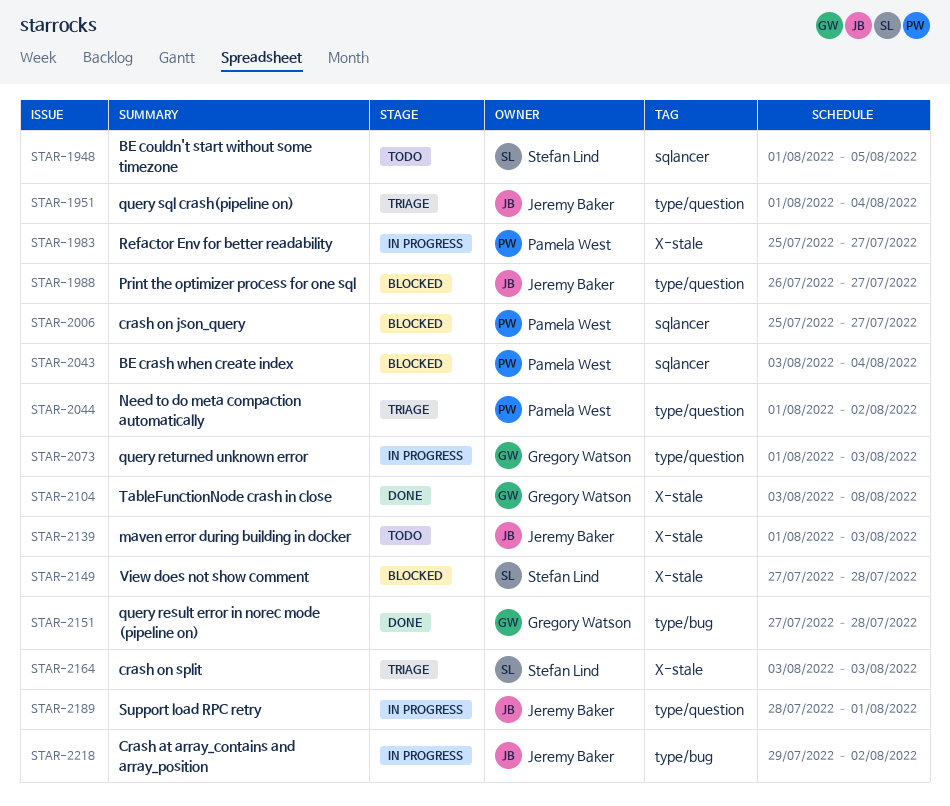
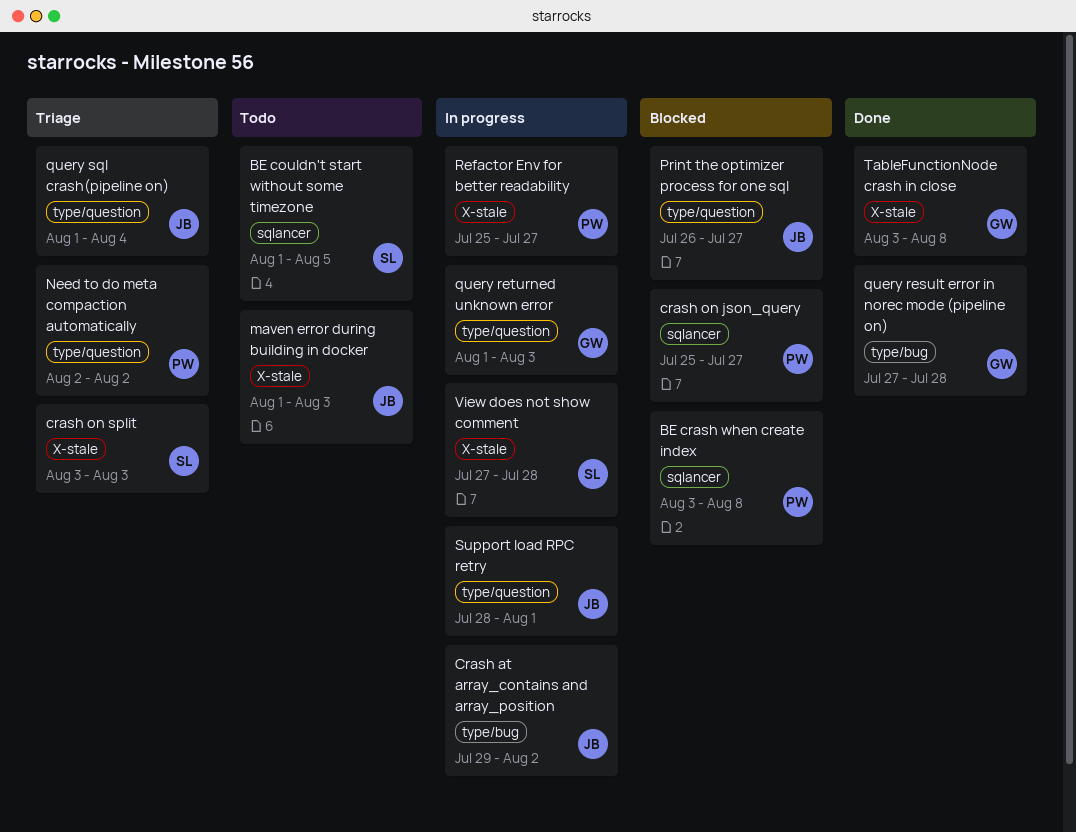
BE crash when create index, due: Aug 4 -> Aug 8
Need to do meta compaction automatically, start: Aug 1 -> Aug 2
View does not show comment, status: Blocked -> In progress

